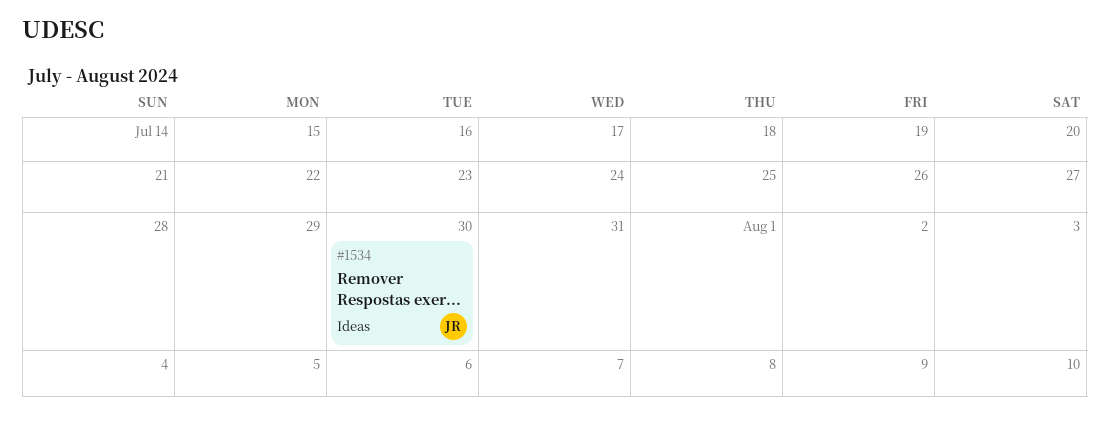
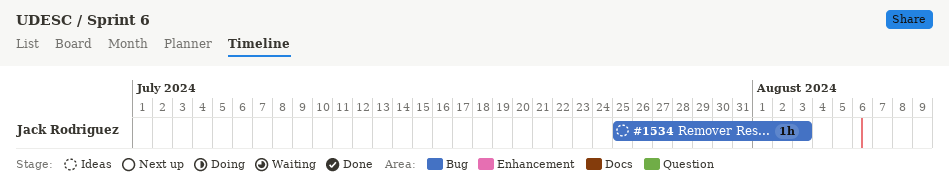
#1534, due: Jul 30 -> Aug 3

